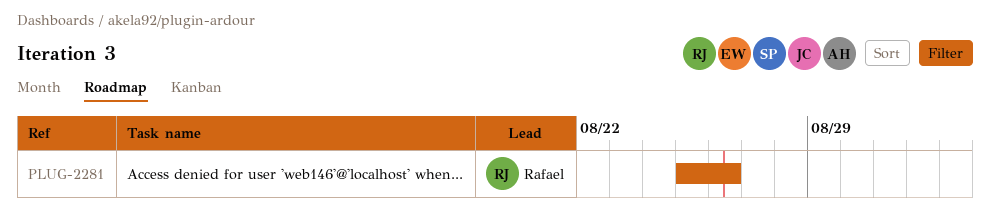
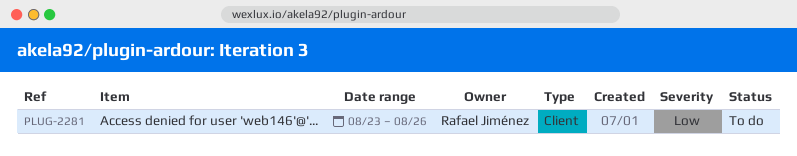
PLUG-2281, start: Aug 25 -> Aug 23

